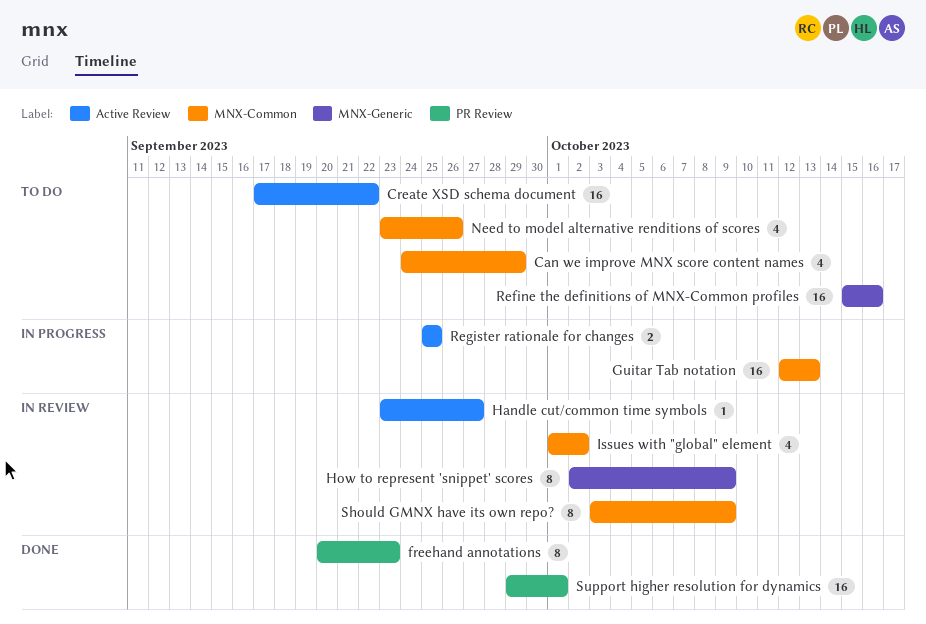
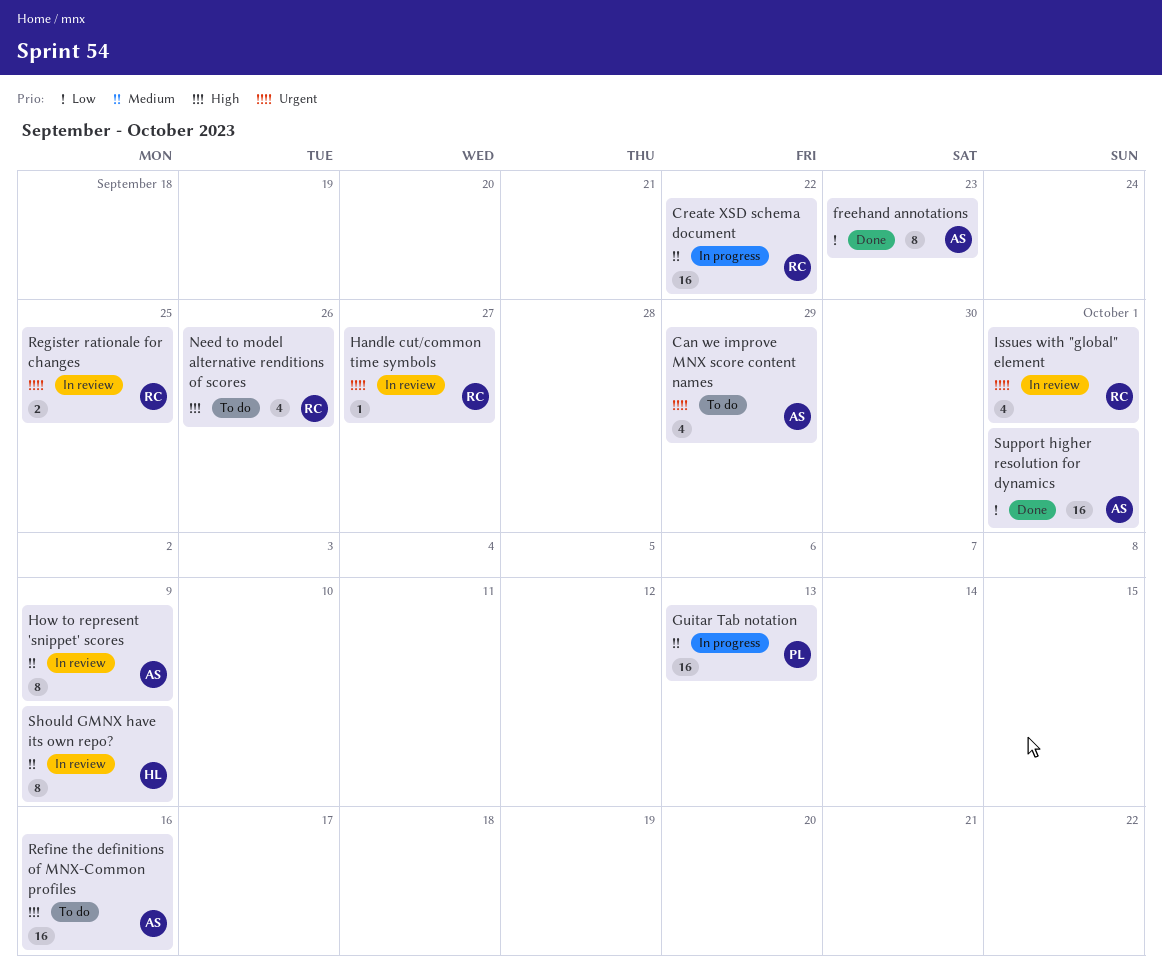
Create XSD schema document, status: To do -> In progress
Issues with "global" element, due: Oct 2 -> Oct 1
Register rationale for changes, status: In progress -> In review

